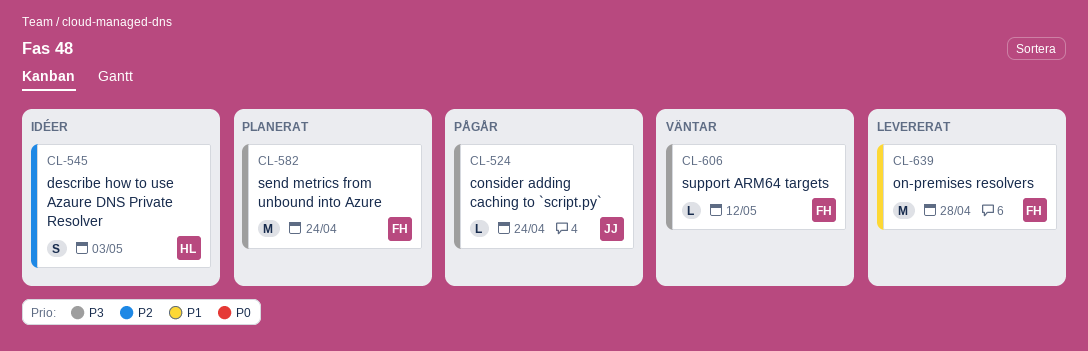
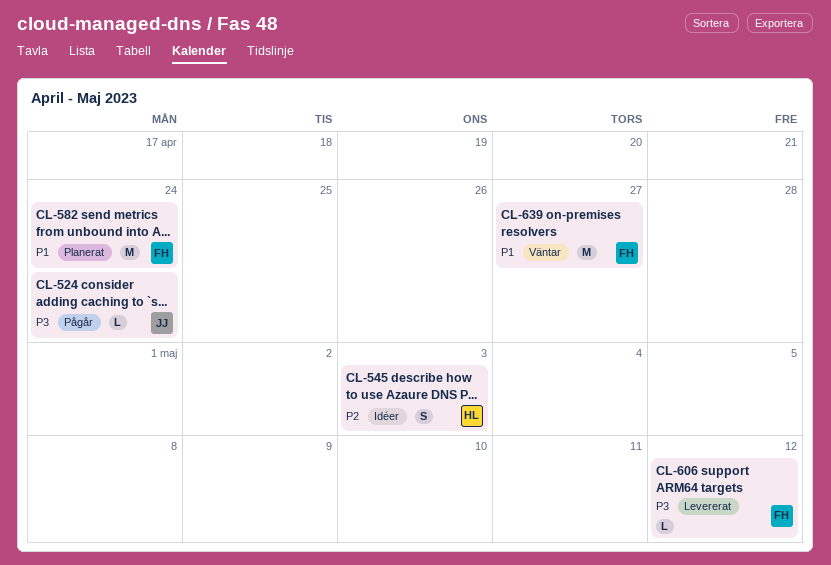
CL-582, priority: P3 -> P1
CL-606, status: Väntar -> Levererat
CL-639, status: Levererat -> Väntar
CL-639, due: Apr 28 -> Apr 27

